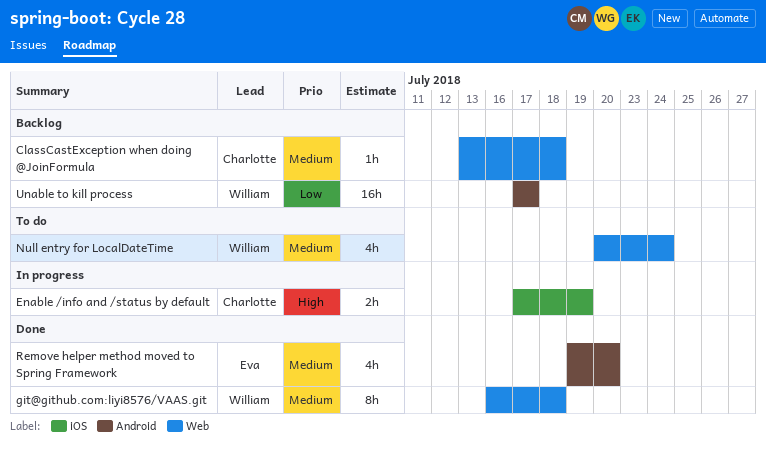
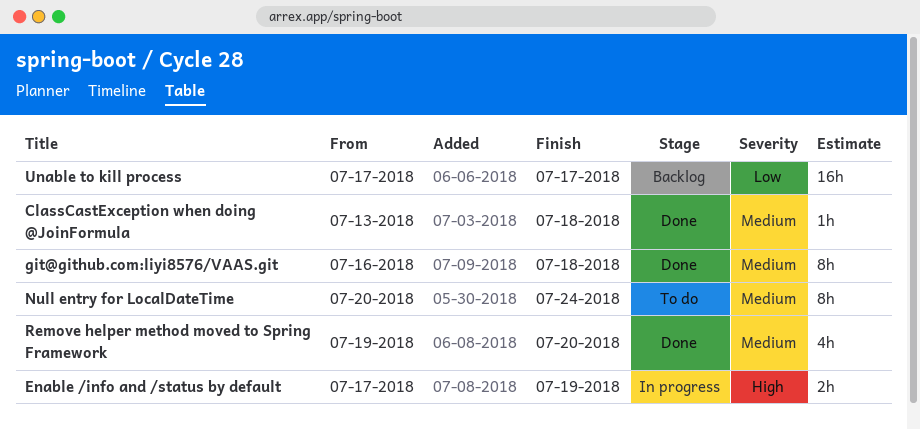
ClassCastException when doing @JoinFormula, status: Backlog -> Done
Null entry for LocalDateTime, estimate: 4h -> 8h

